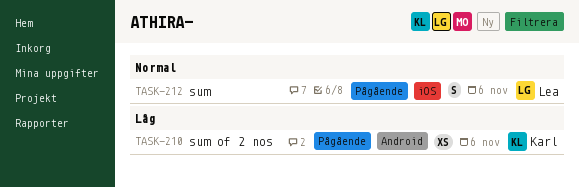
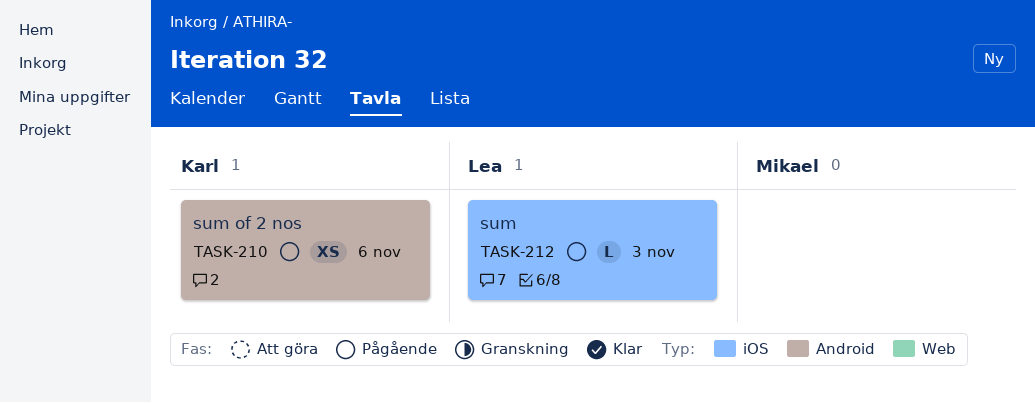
TASK-212, estimate: S -> L
TASK-212, due: Nov 6 -> Nov 3

